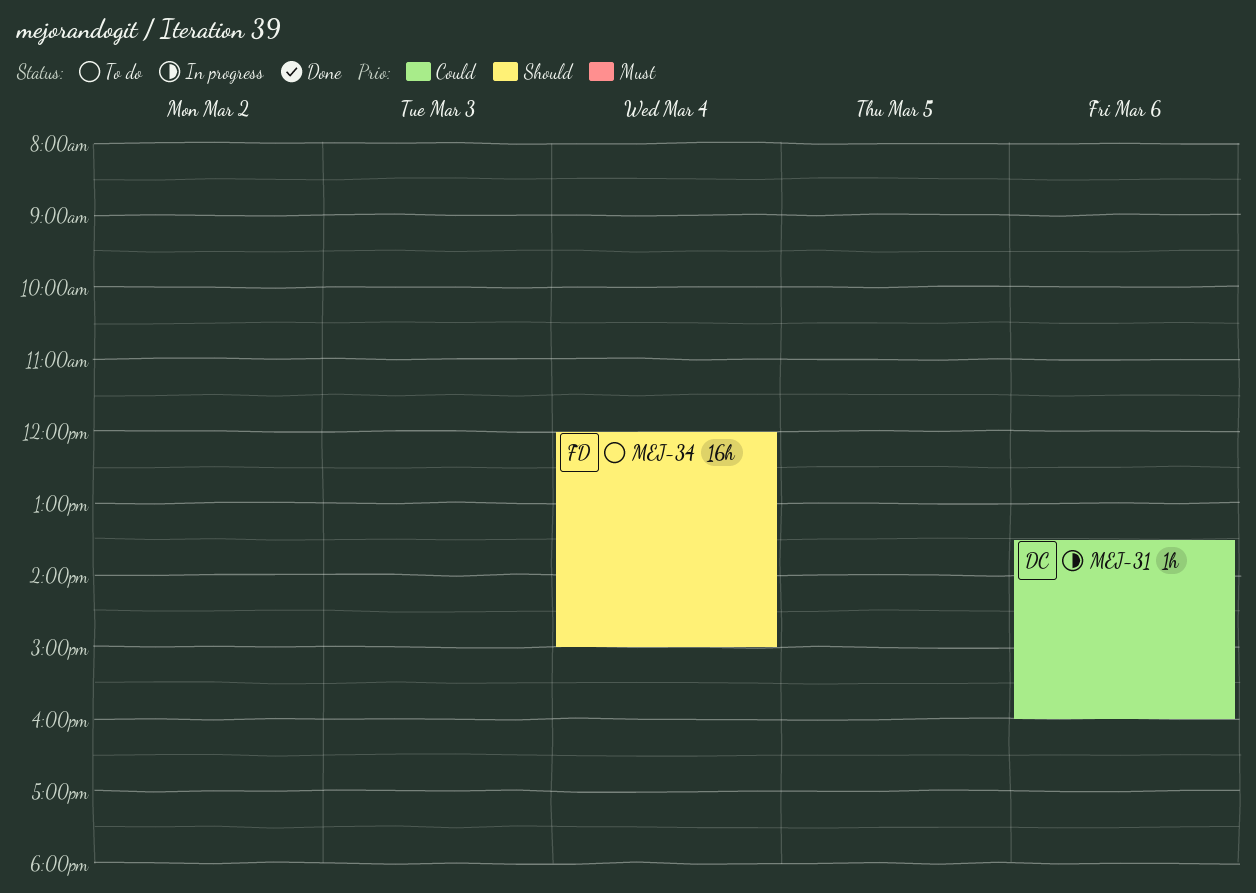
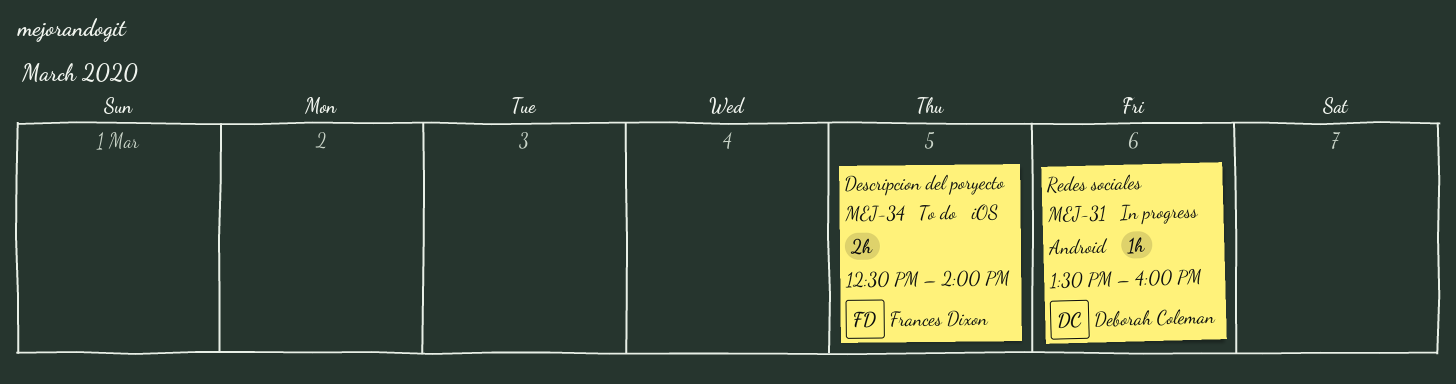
MEJ-34, estimate: 16h -> 2h
MEJ-34, day: Mar 4 -> Mar 5
MEJ-34, begins: 12:00 -> 12:30
MEJ-34, ends: 15:00 -> 14:00

